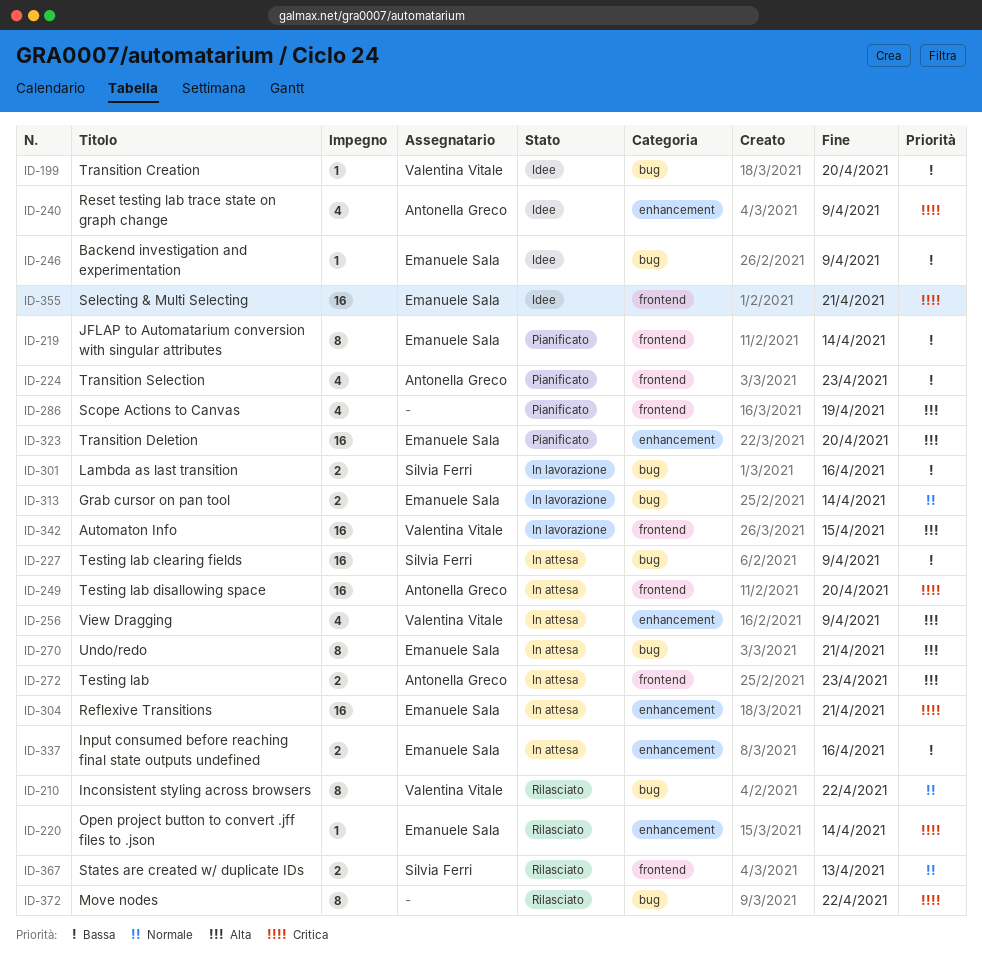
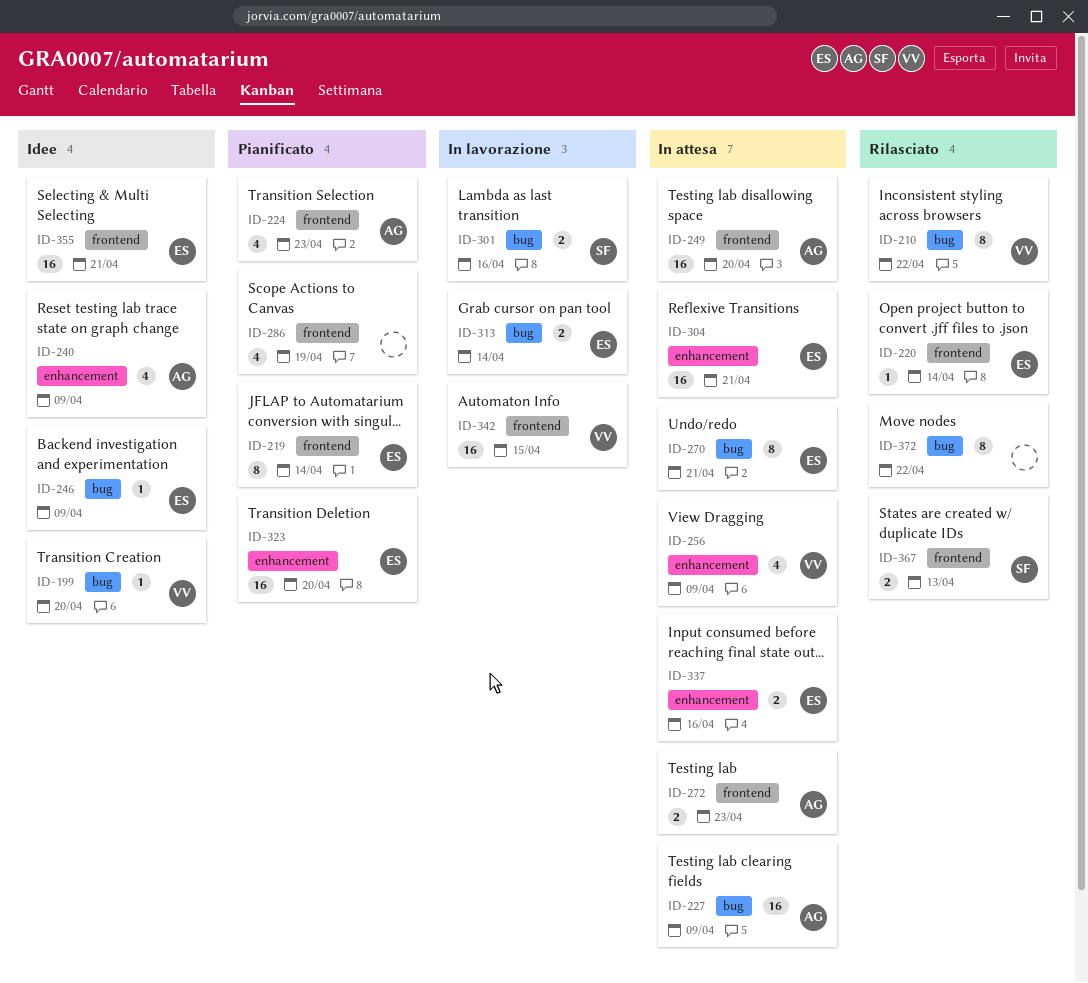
ID-220, label: enhancement -> frontend
ID-227, owner: Silvia Ferri -> Antonella Greco

